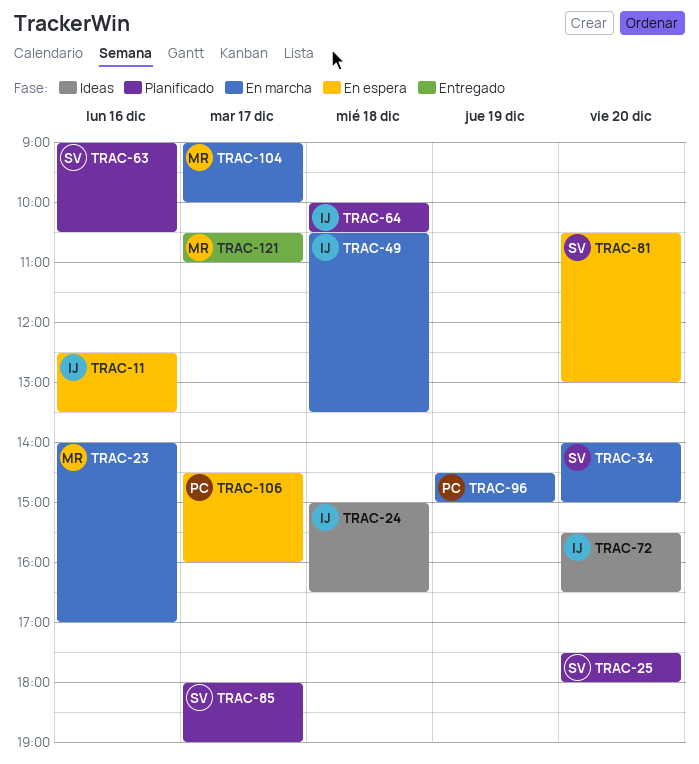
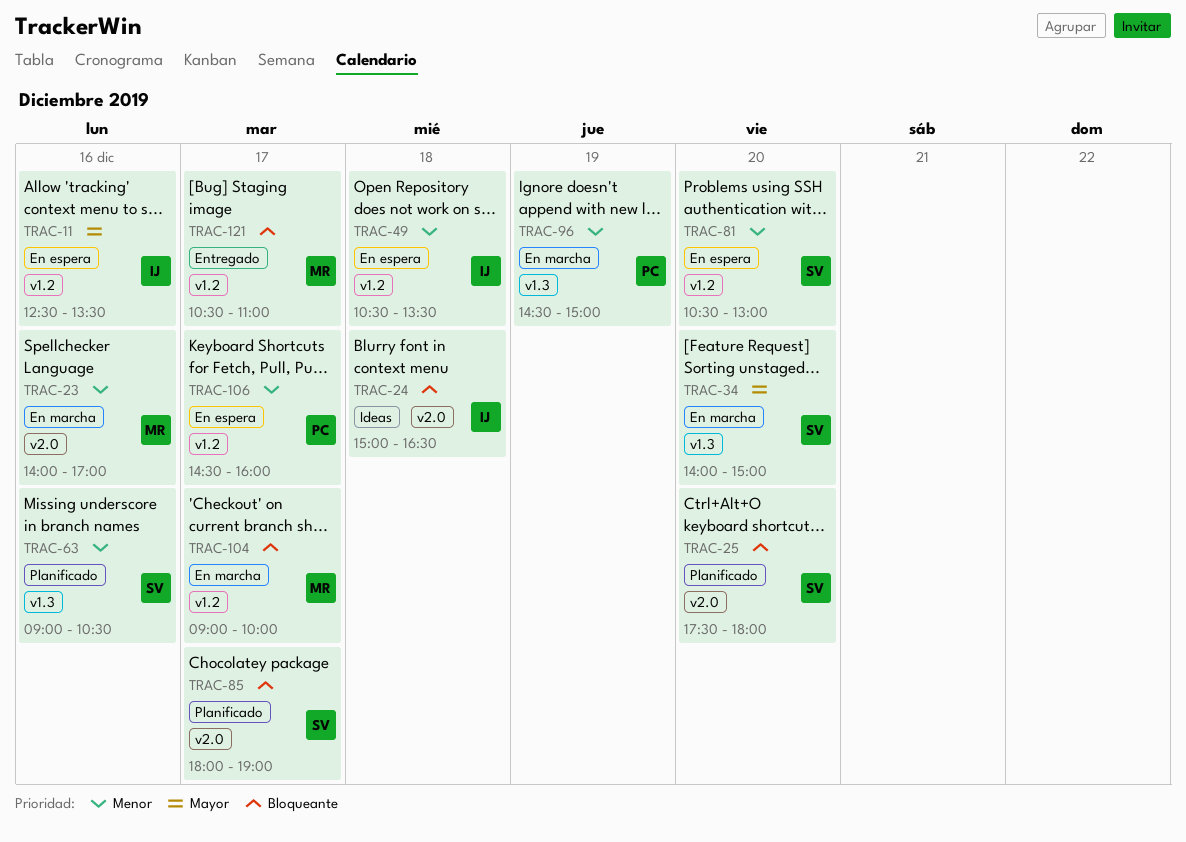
TRAC-49, status: En marcha -> En espera
TRAC-64: present -> none
TRAC-72: present -> none

